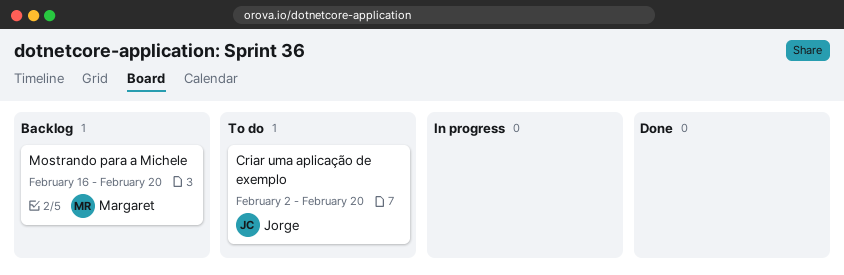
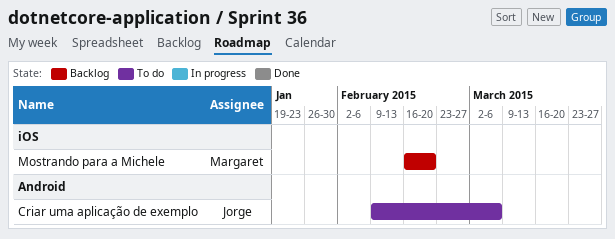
Criar uma aplicação de exemplo, start: Feb 2 -> Feb 9
Criar uma aplicação de exemplo, due: Feb 20 -> Mar 6

